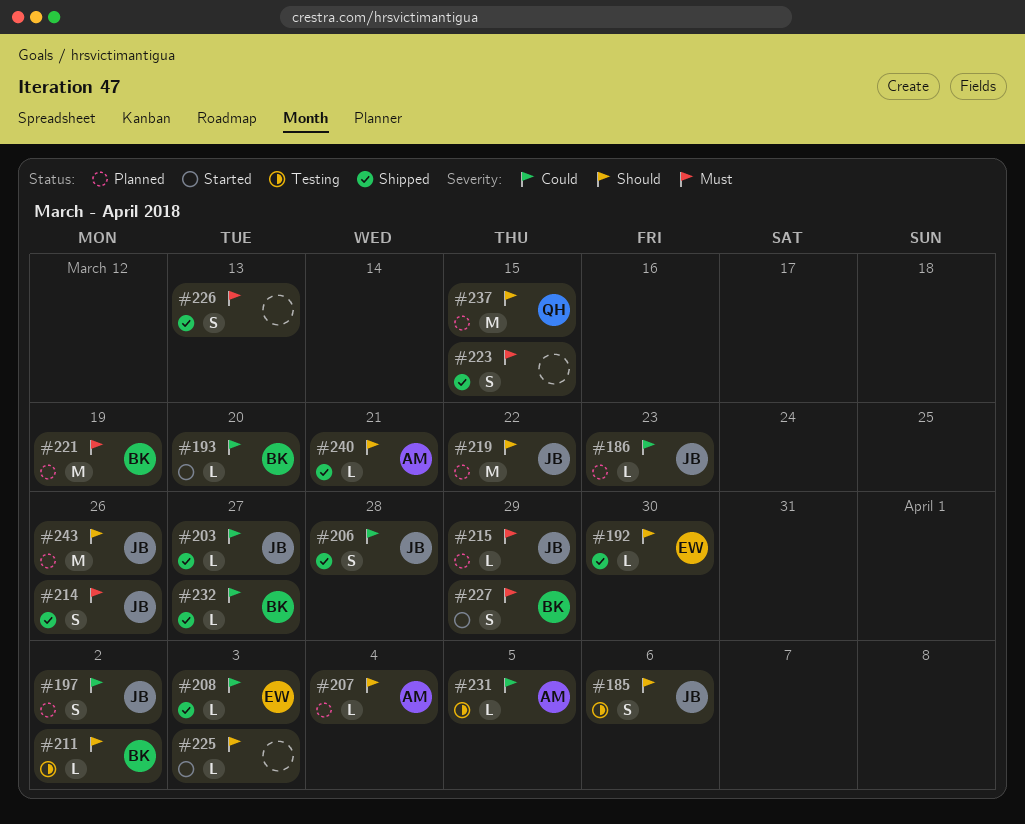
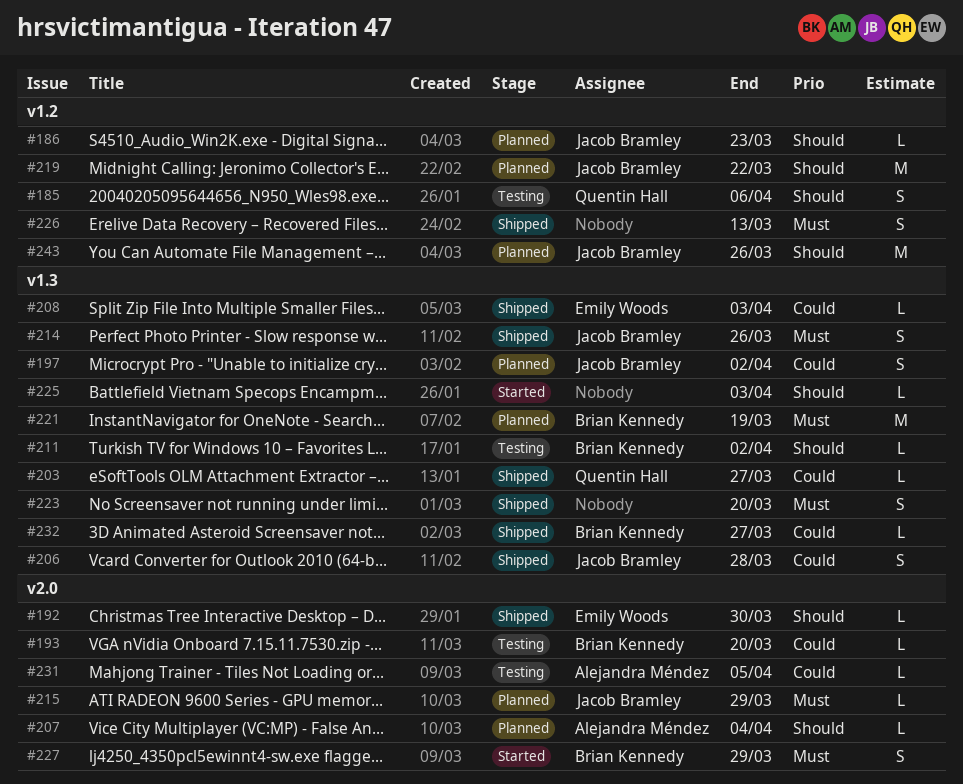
#185, owner: Jacob Bramley -> Quentin Hall
#186, priority: Could -> Should
#193, status: Started -> Testing
#203, owner: Jacob Bramley -> Quentin Hall
#223, due: Mar 15 -> Mar 20
#237: present -> none
#240: present -> none

